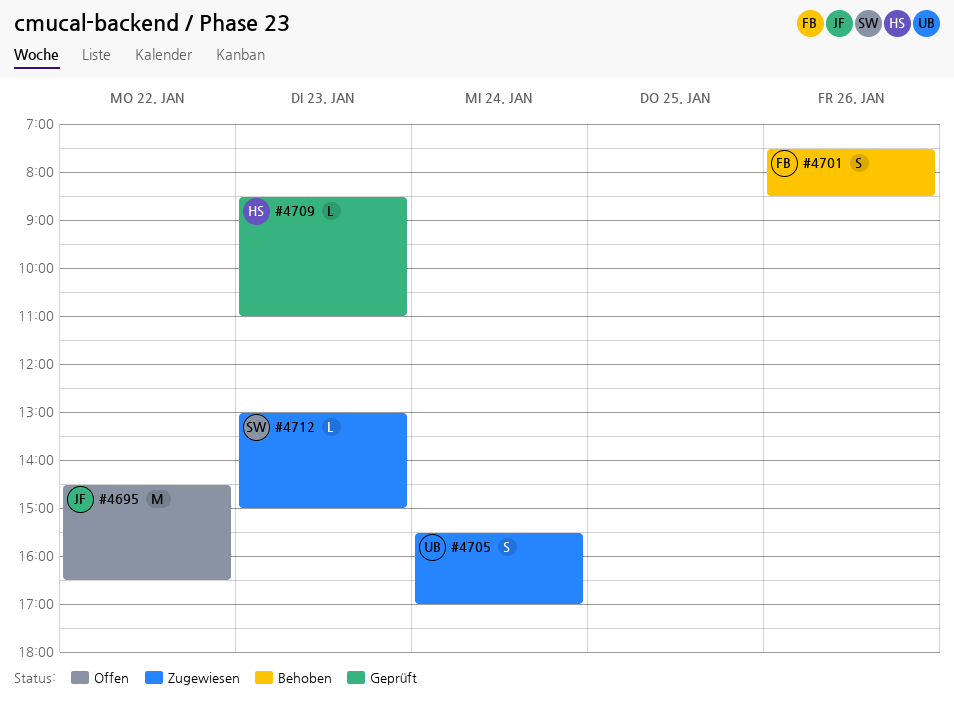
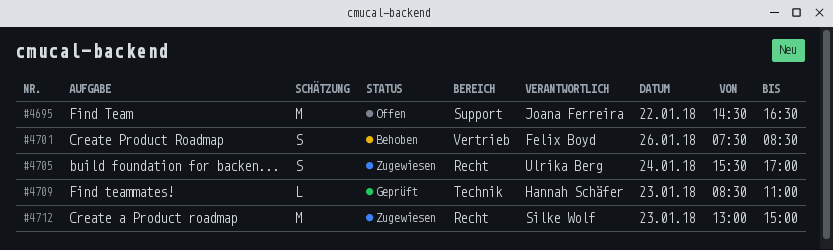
#4712, estimate: L -> M

